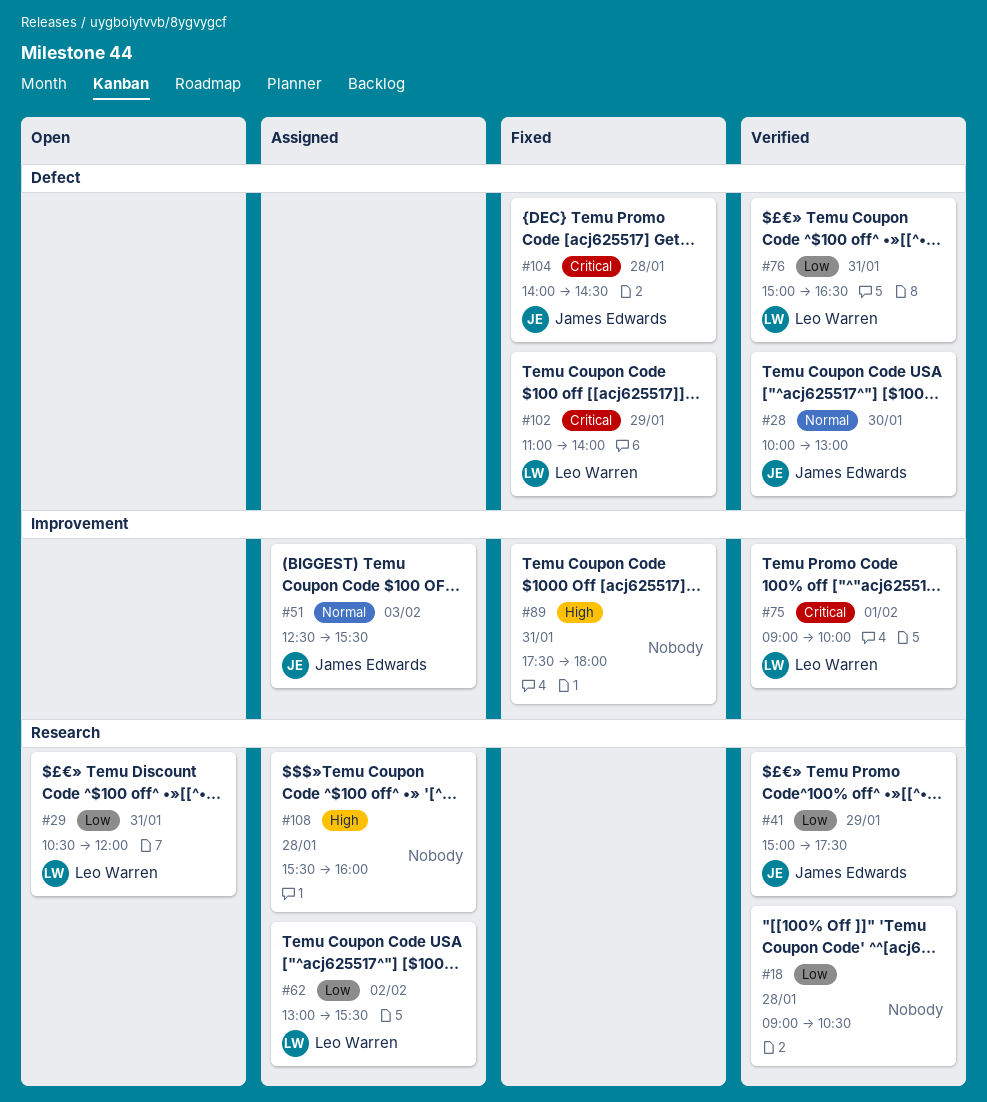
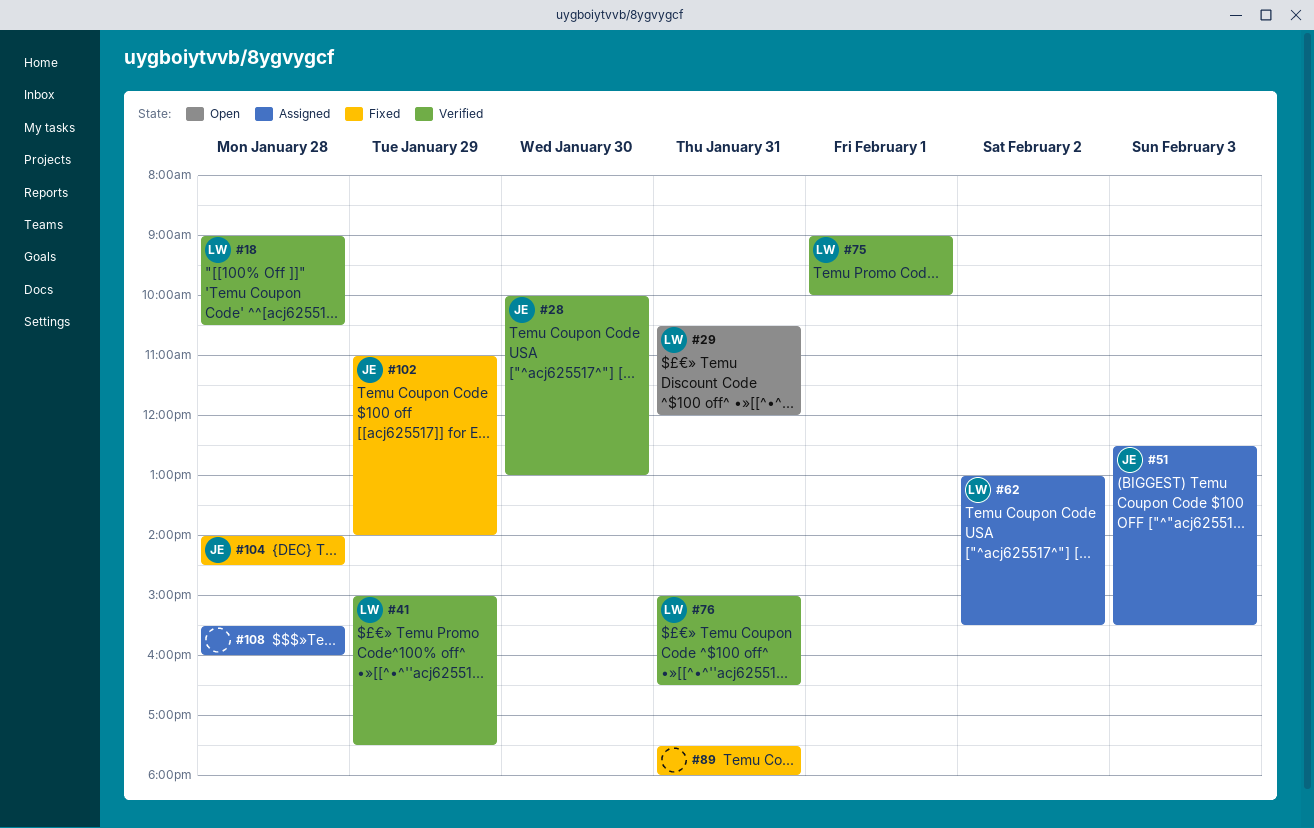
#18, owner: none -> Leo Warren
#41, owner: James Edwards -> Leo Warren
#102, owner: Leo Warren -> James Edwards

